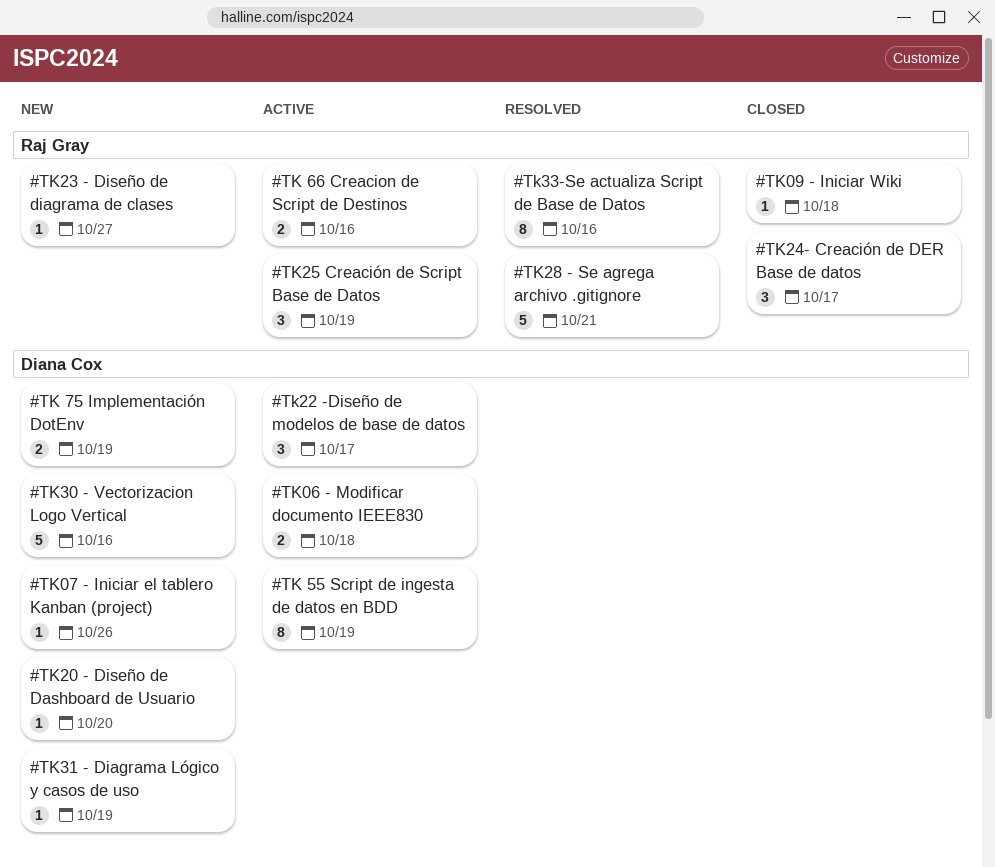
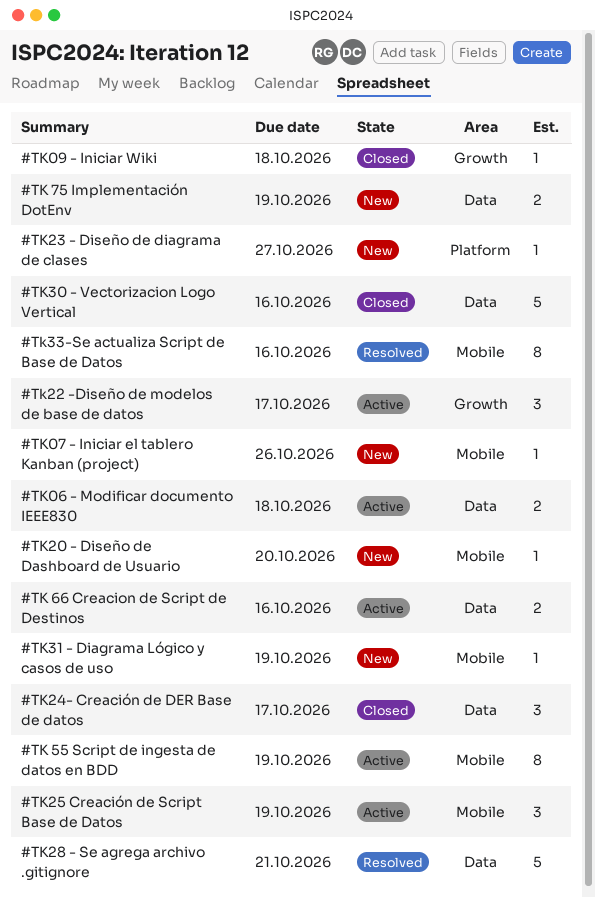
#TK30 - Vectorizacion Logo Vertical, status: New -> Closed

